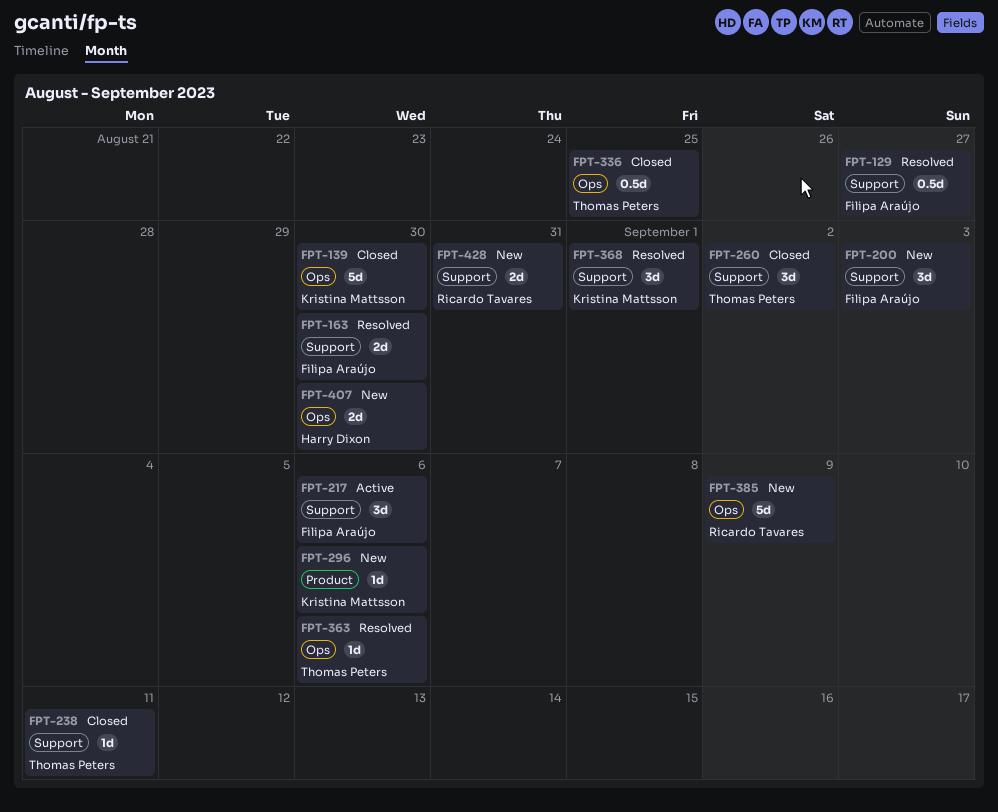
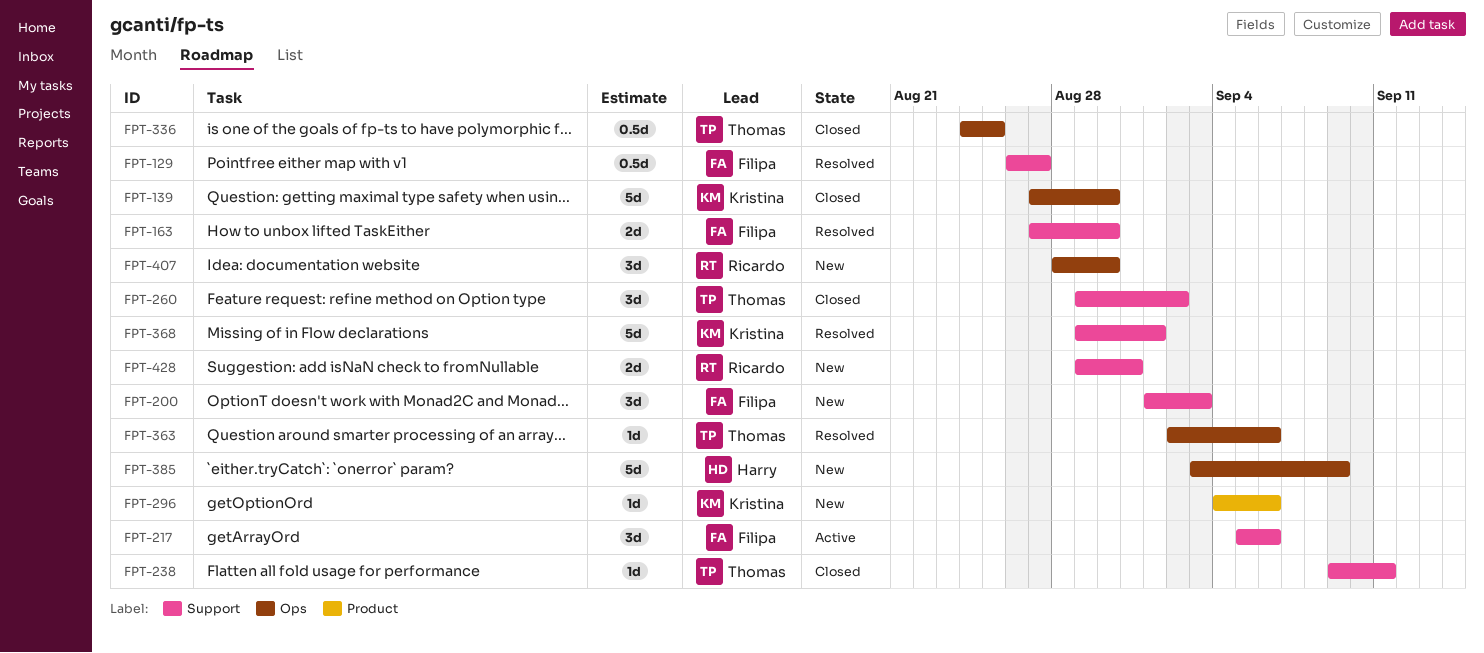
FPT-368, estimate: 3d -> 5d
FPT-385, owner: Ricardo Tavares -> Harry Dixon
FPT-407, owner: Harry Dixon -> Ricardo Tavares
FPT-407, estimate: 2d -> 3d

